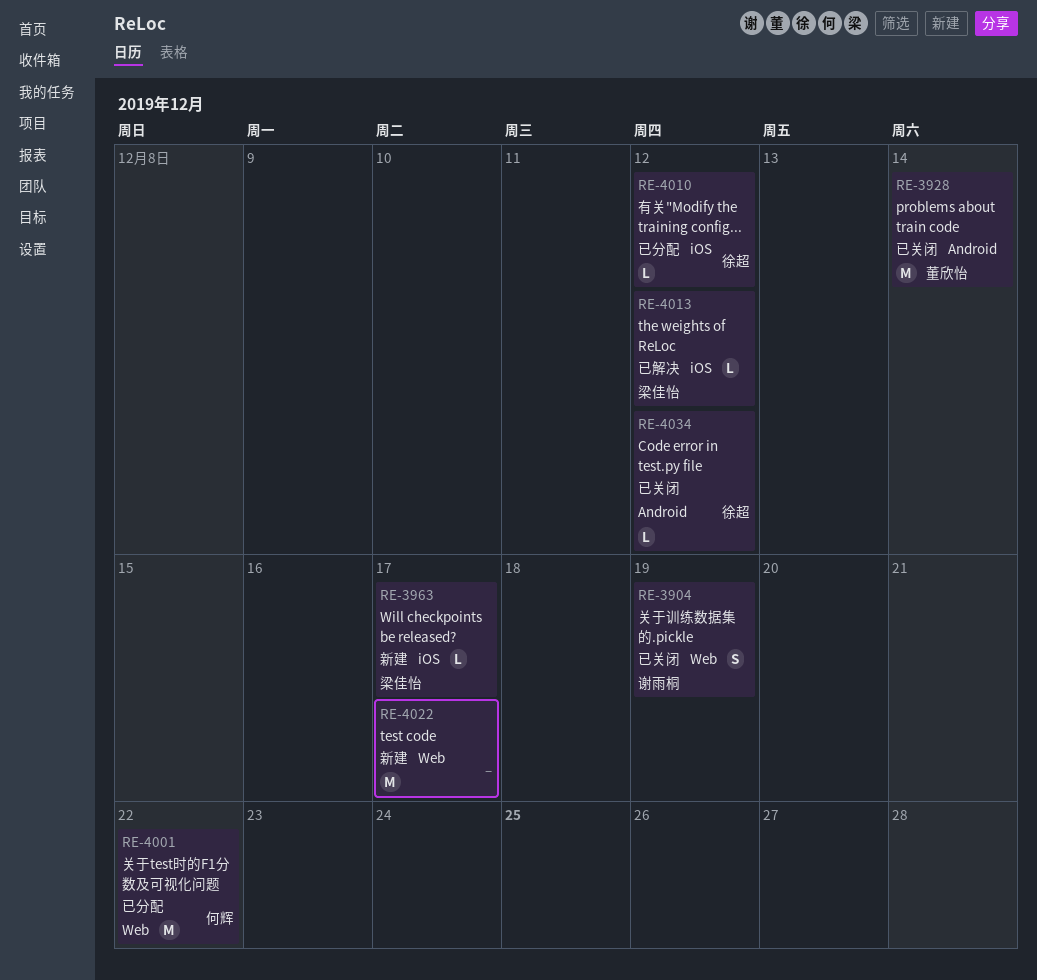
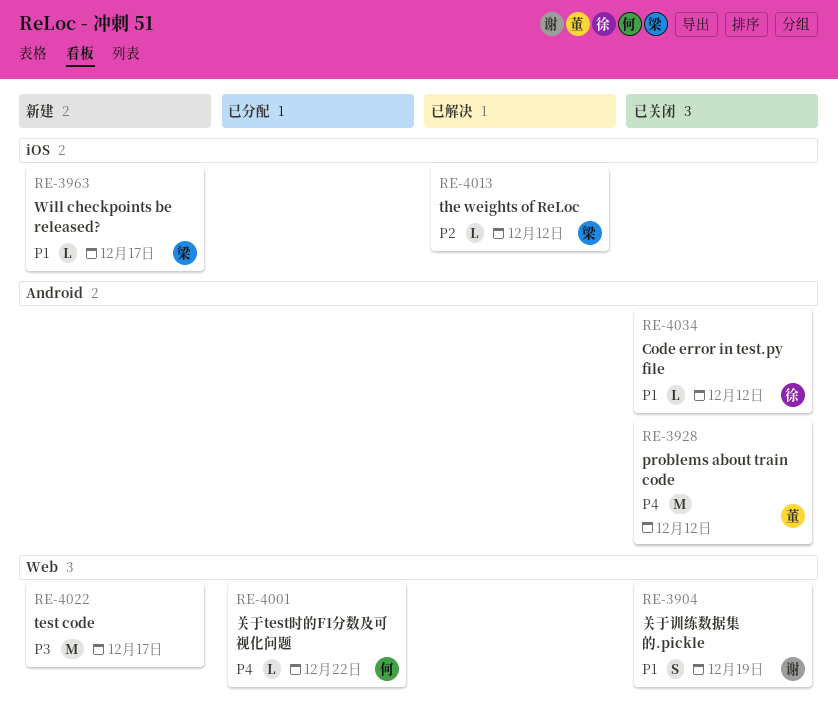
RE-3928, due: Dec 14 -> Dec 12
RE-4001, estimate: M -> L
RE-4010: present -> none

